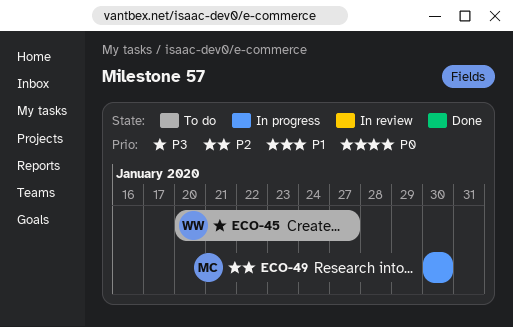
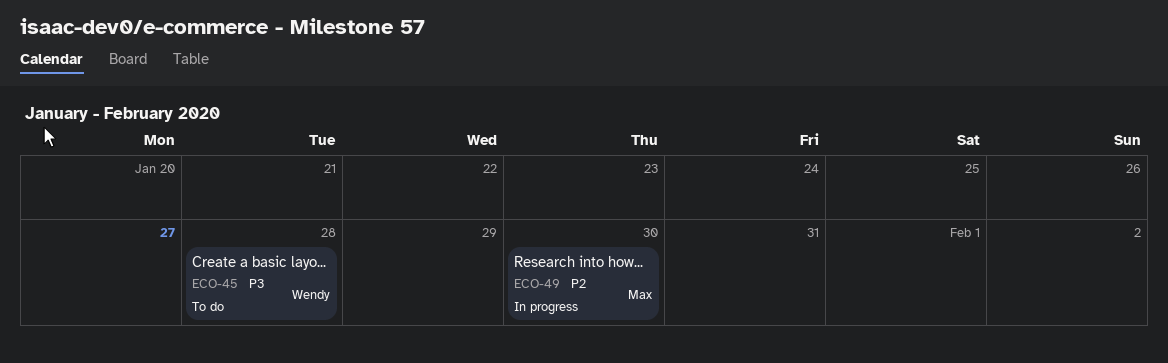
ECO-45, due: Jan 27 -> Jan 28

